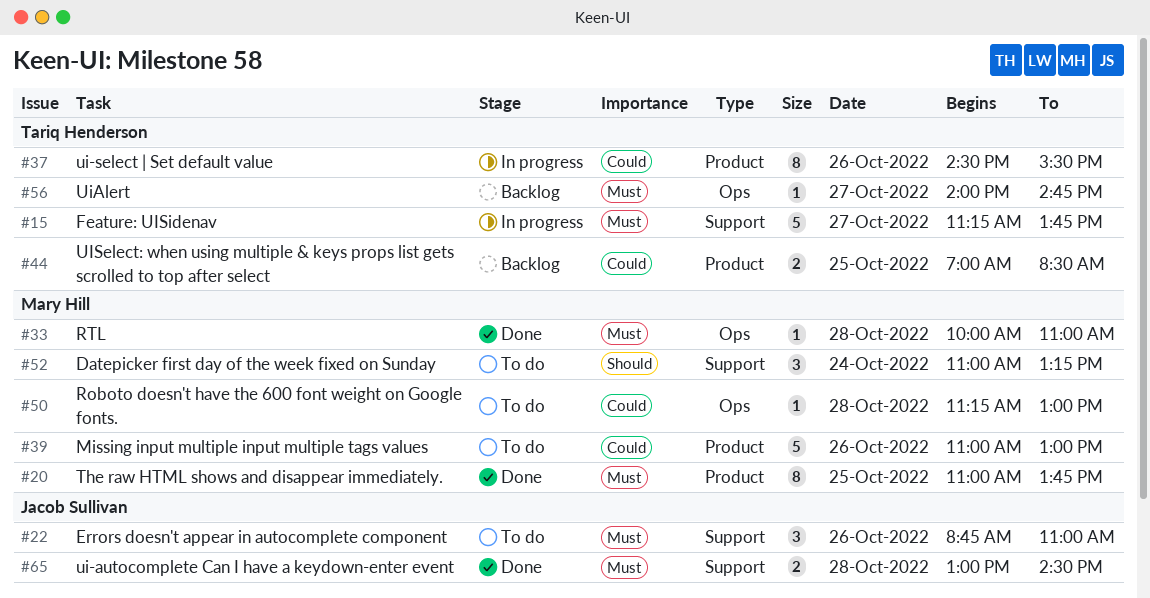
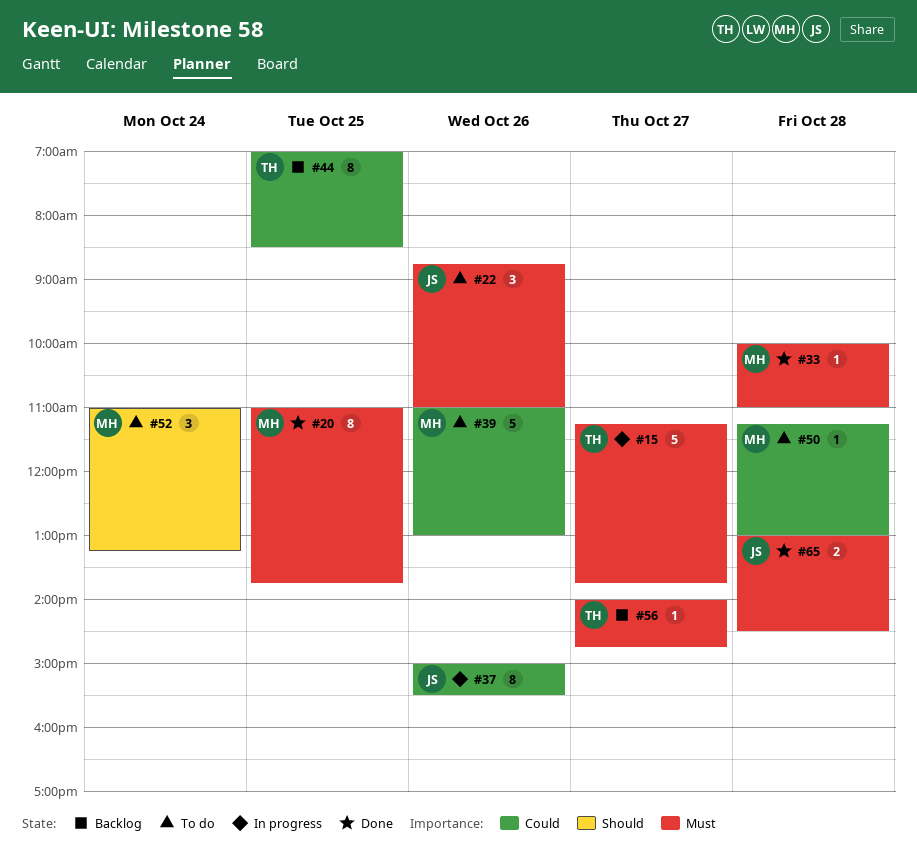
#37, owner: Tariq Henderson -> Jacob Sullivan
#37, begins: 14:30 -> 15:00
#44, estimate: 2 -> 8

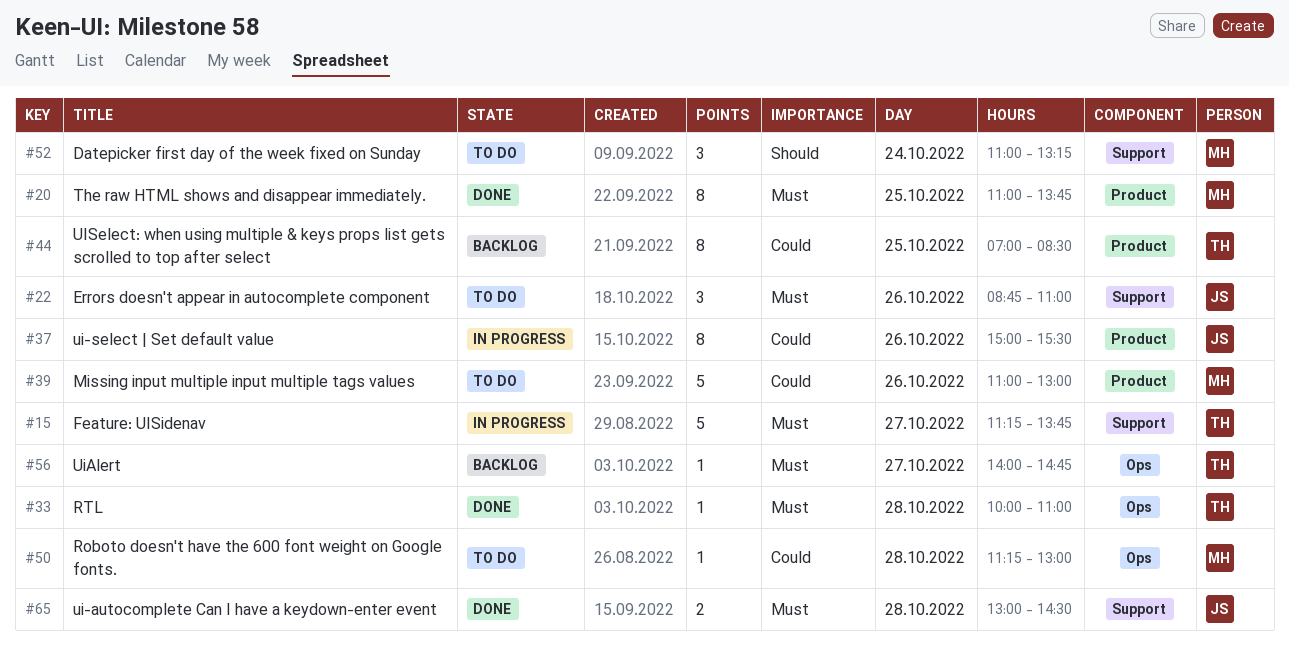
#33, owner: MH -> TH

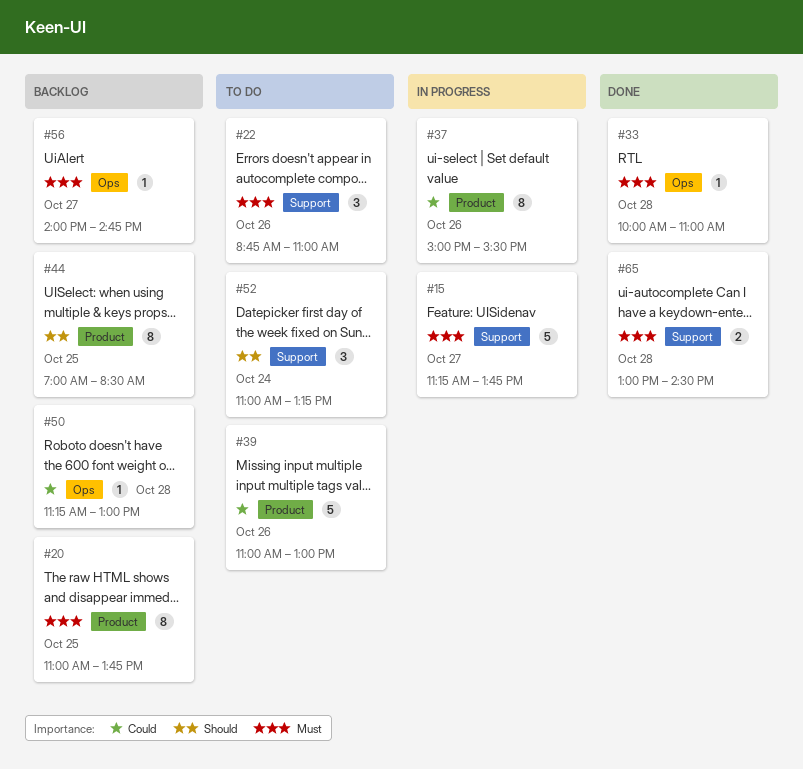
#20, status: Done -> Backlog
#44, priority: Could -> Should
#50, status: To do -> Backlog

